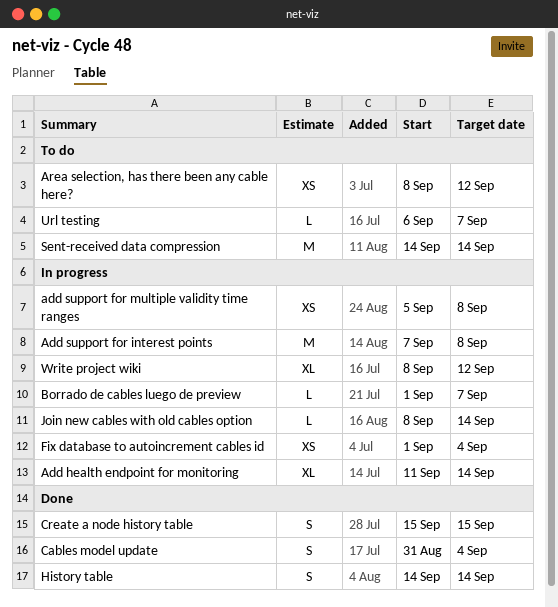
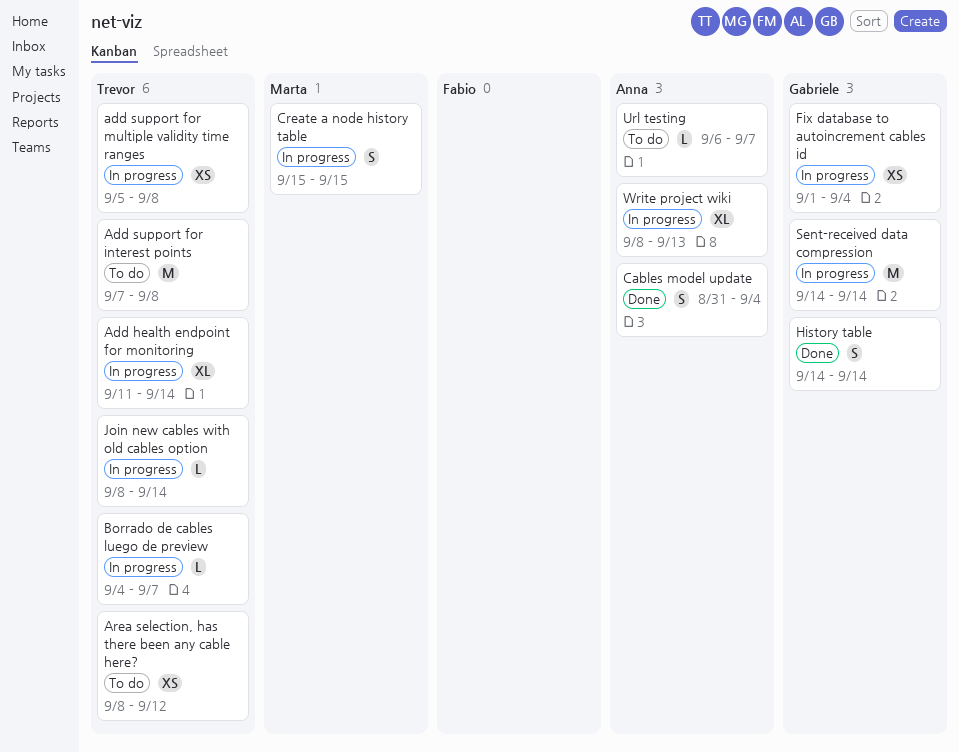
Add support for interest points, status: In progress -> To do
Borrado de cables luego de preview, start: Sep 1 -> Sep 4
Create a node history table, status: Done -> In progress
Sent-received data compression, status: To do -> In progress
Write project wiki, due: Sep 12 -> Sep 13

